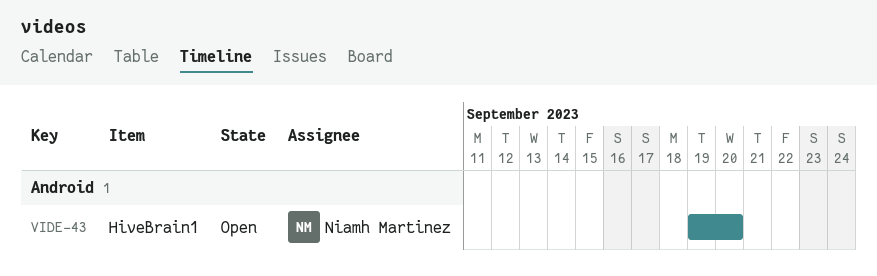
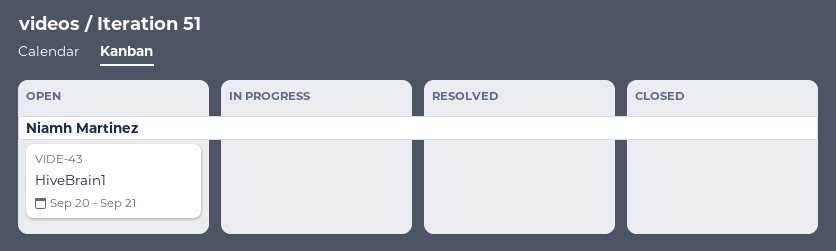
VIDE-43, start: Sep 19 -> Sep 20
VIDE-43, due: Sep 20 -> Sep 21

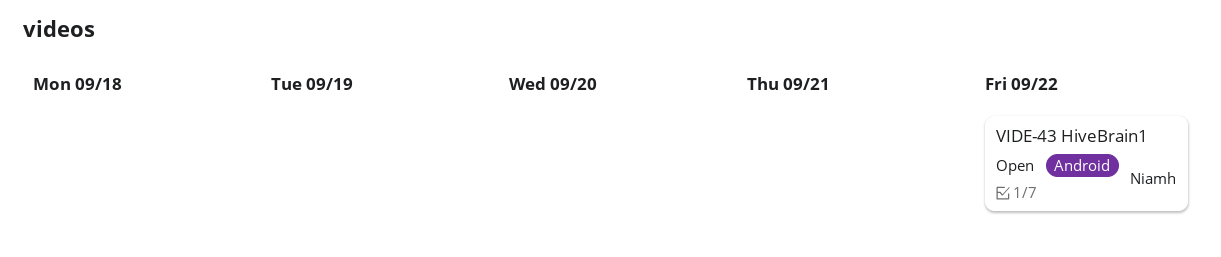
VIDE-43, due: Sep 21 -> Sep 22

